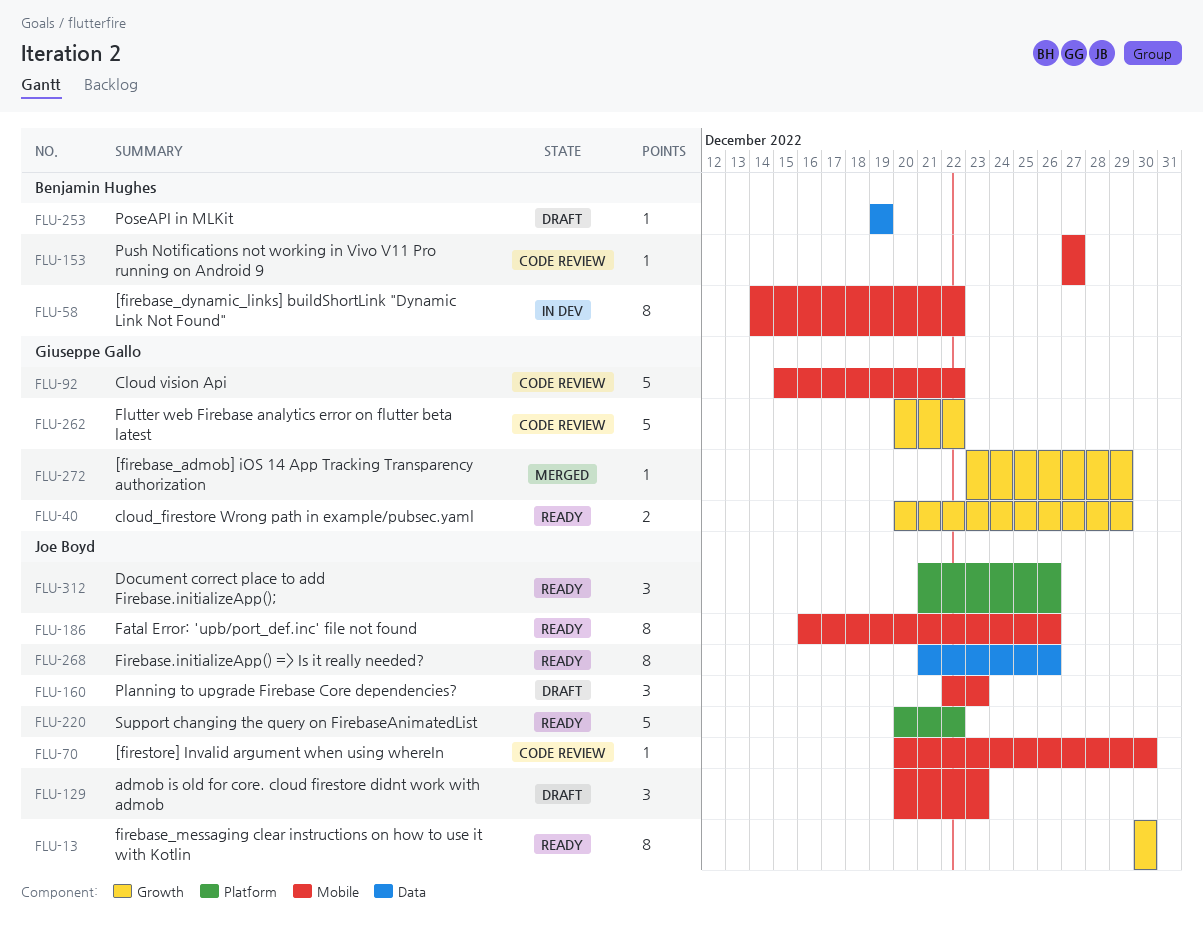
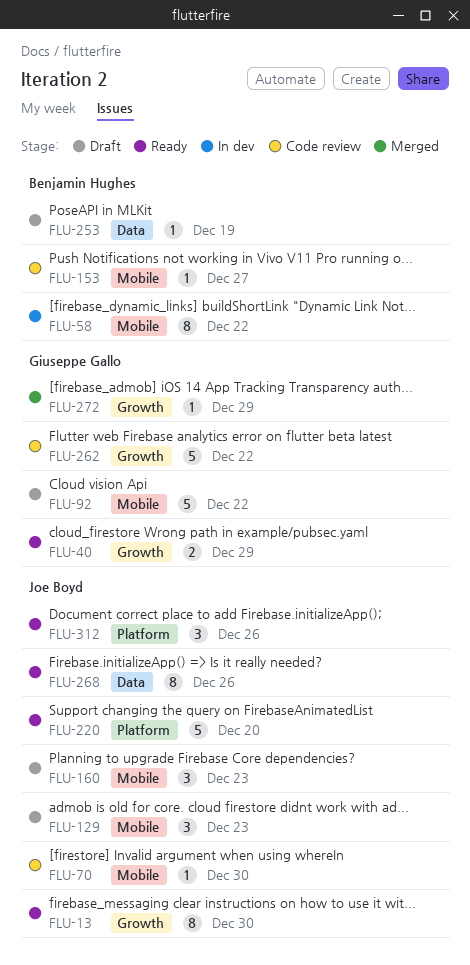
FLU-92, status: Code review -> Draft
FLU-186: present -> none
FLU-220, due: Dec 22 -> Dec 20

